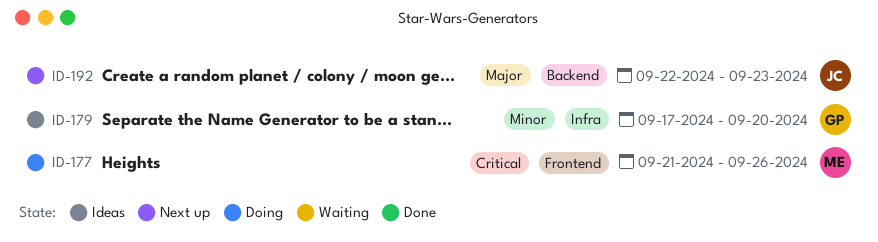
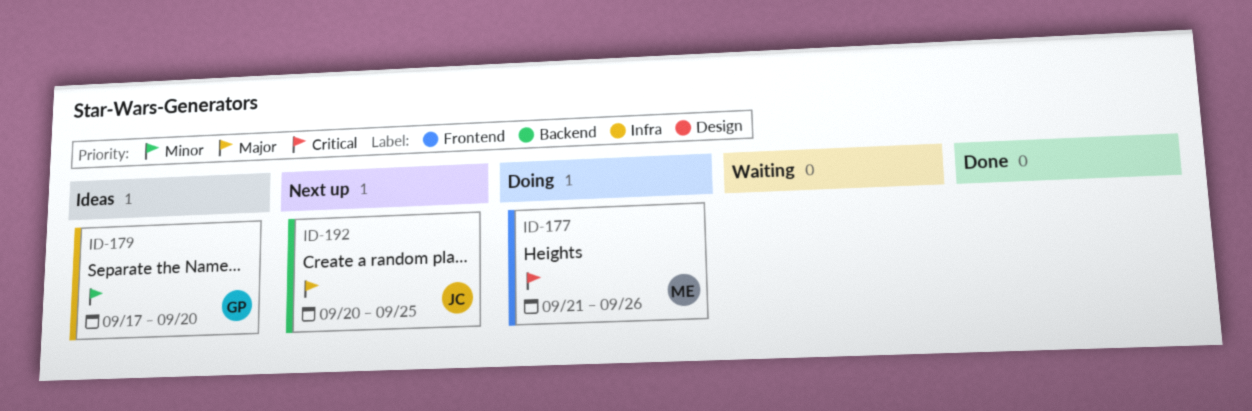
ID-192, start: Sep 22 -> Sep 20
ID-192, due: Sep 23 -> Sep 25

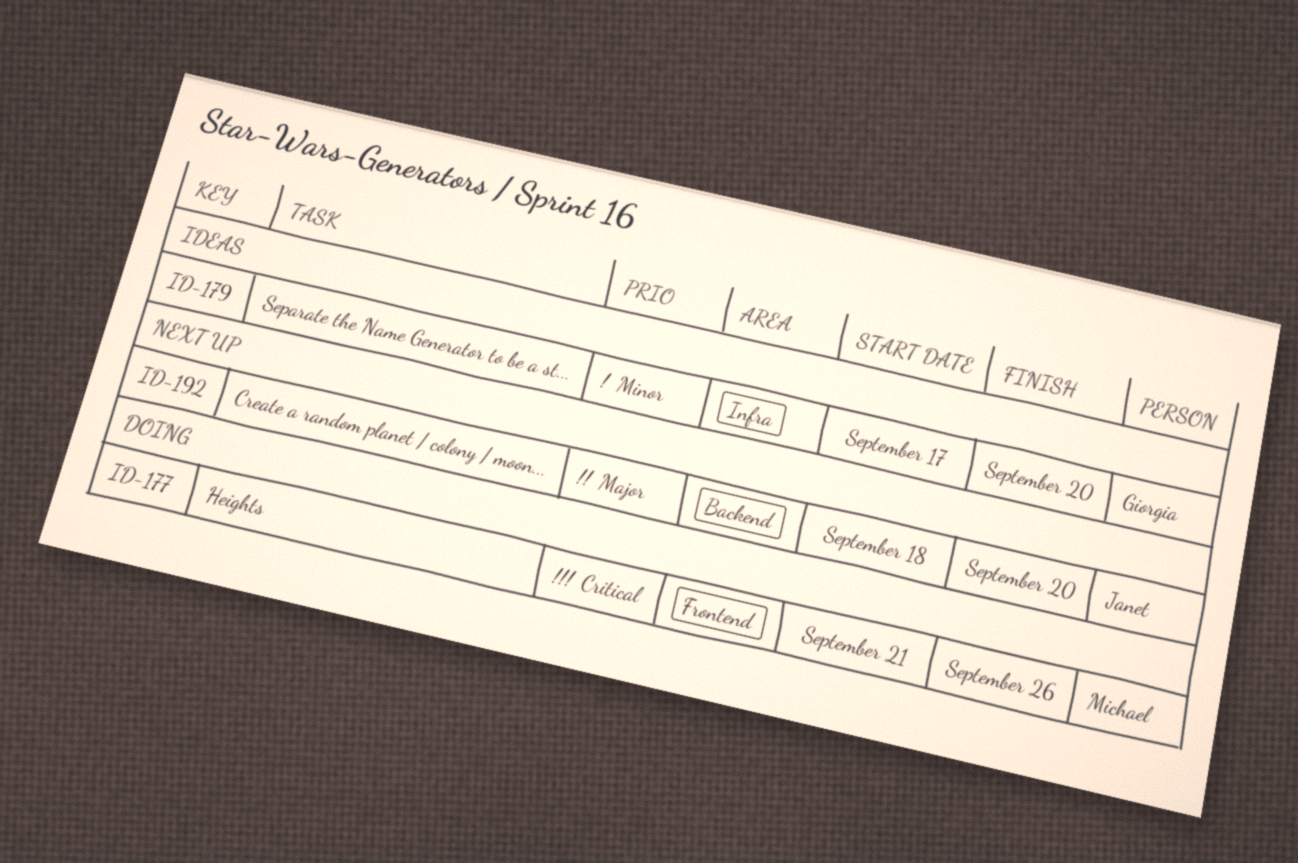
ID-192, start: Sep 20 -> Sep 18
ID-192, due: Sep 25 -> Sep 20

